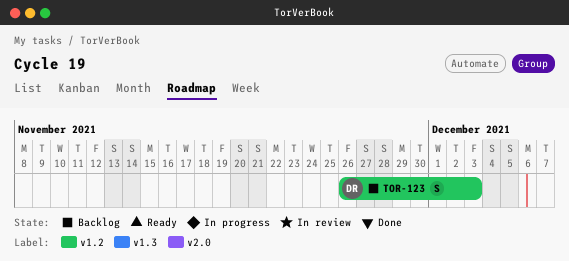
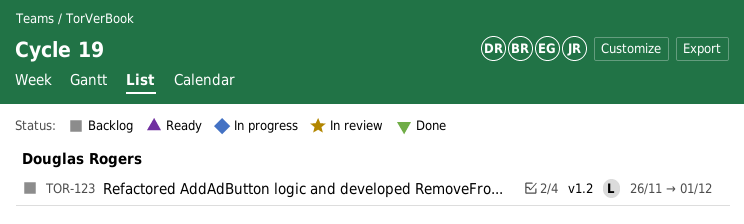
TOR-123, estimate: S -> L
TOR-123, due: Dec 3 -> Dec 1

